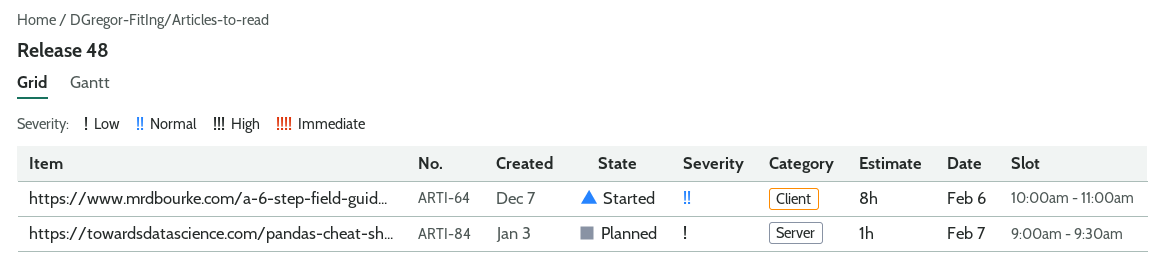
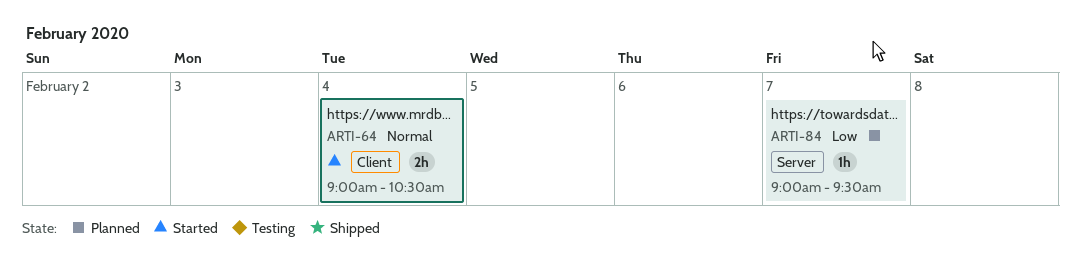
ARTI-64, estimate: 8h -> 2h
ARTI-64, day: Feb 6 -> Feb 4
ARTI-64, begins: 10:00 -> 09:00
ARTI-64, ends: 11:00 -> 10:30

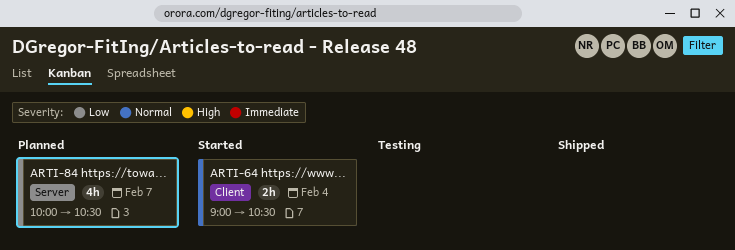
ARTI-84, estimate: 1h -> 4h
ARTI-84, begins: 09:00 -> 10:00
ARTI-84, ends: 09:30 -> 10:30

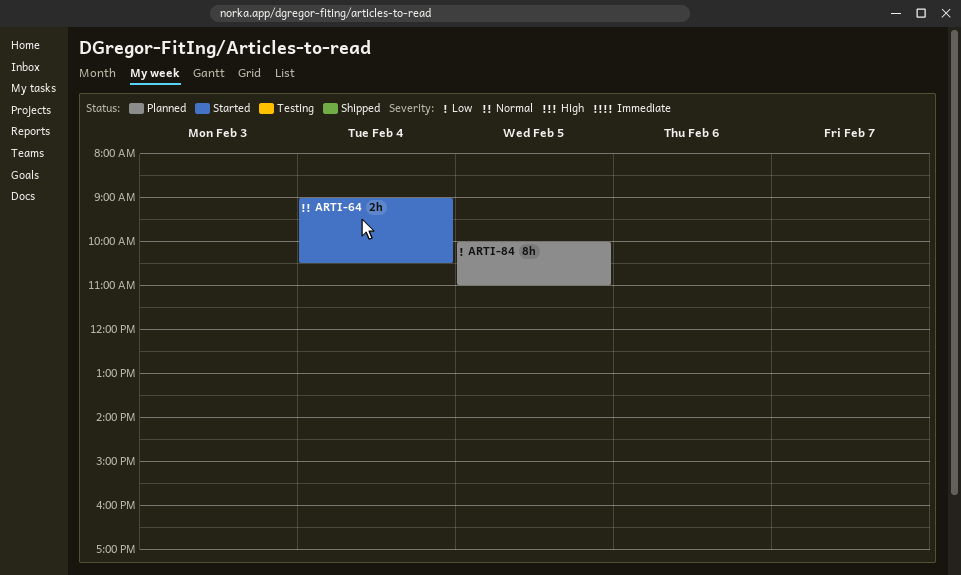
ARTI-84, estimate: 4h -> 8h
ARTI-84, day: Feb 7 -> Feb 5
ARTI-84, ends: 10:30 -> 11:00

